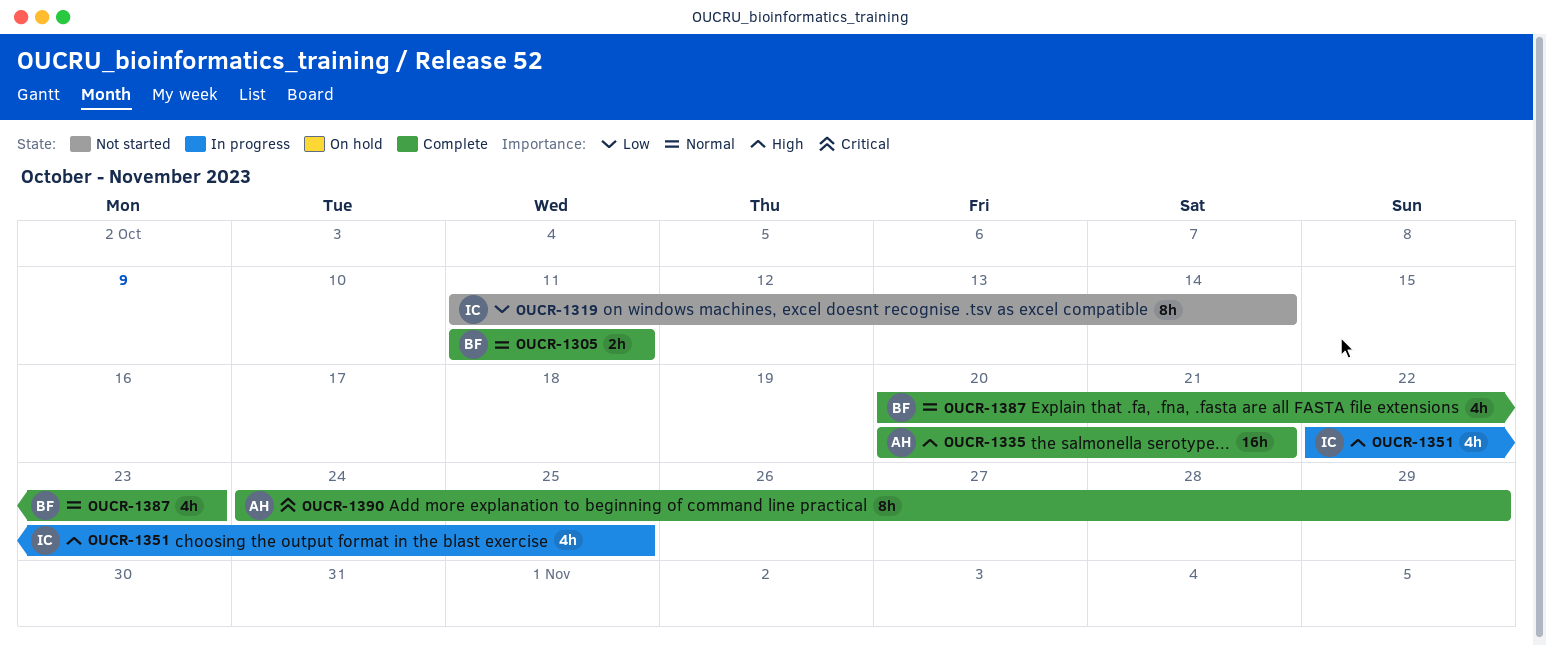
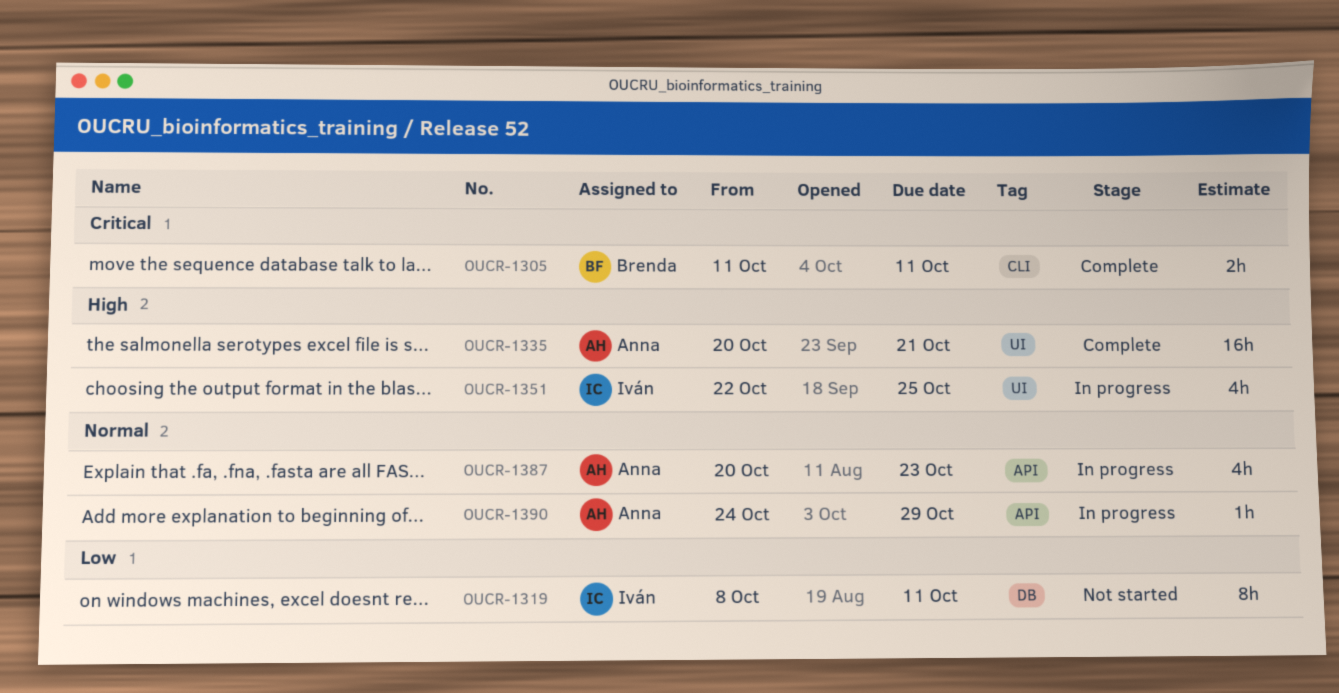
OUCR-1305, priority: Normal -> Critical
OUCR-1319, start: Oct 11 -> Oct 8
OUCR-1319, due: Oct 14 -> Oct 11
OUCR-1387, status: Complete -> In progress
OUCR-1387, owner: Brenda -> Anna
OUCR-1390, status: Complete -> In progress
OUCR-1390, priority: Critical -> Normal
OUCR-1390, estimate: 8h -> 1h

